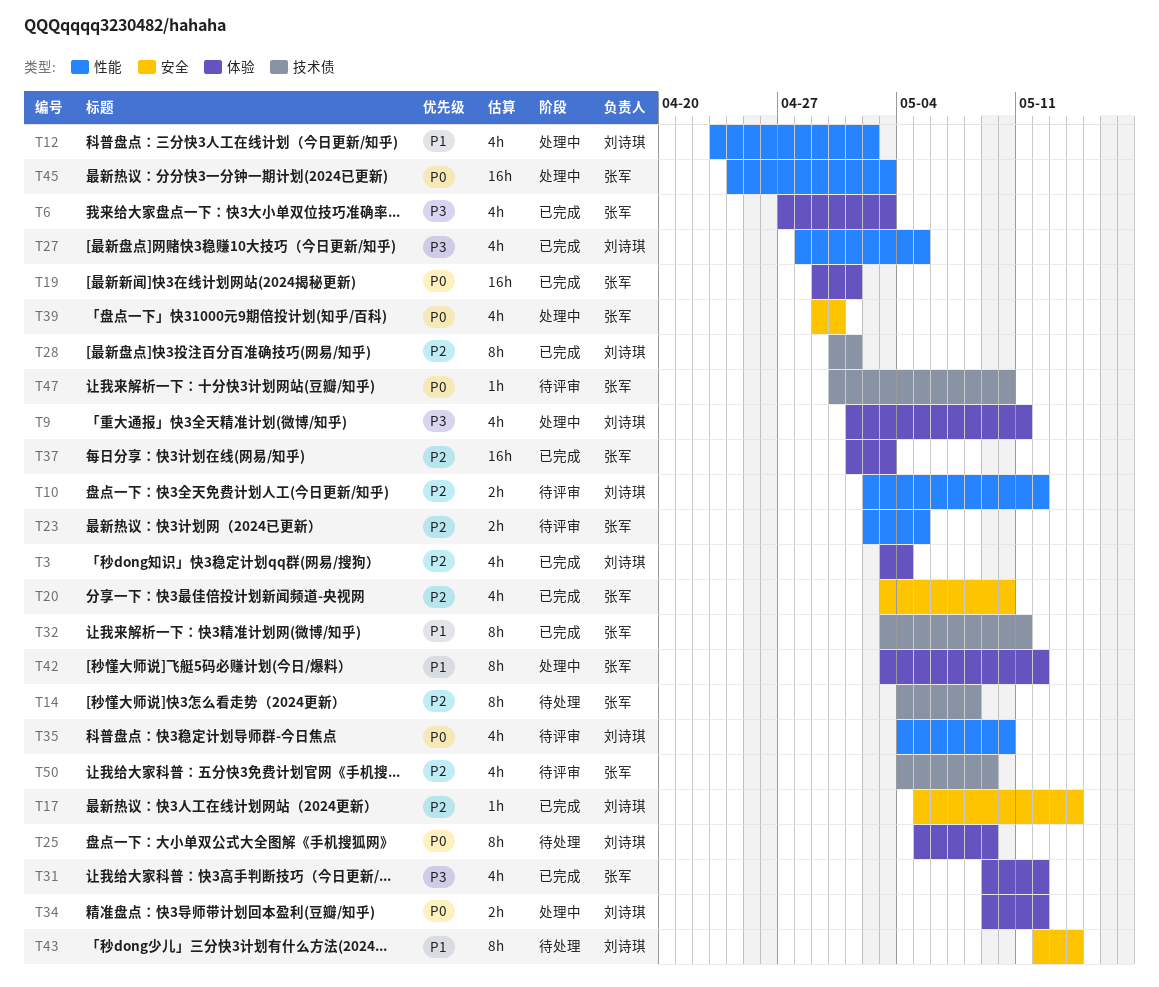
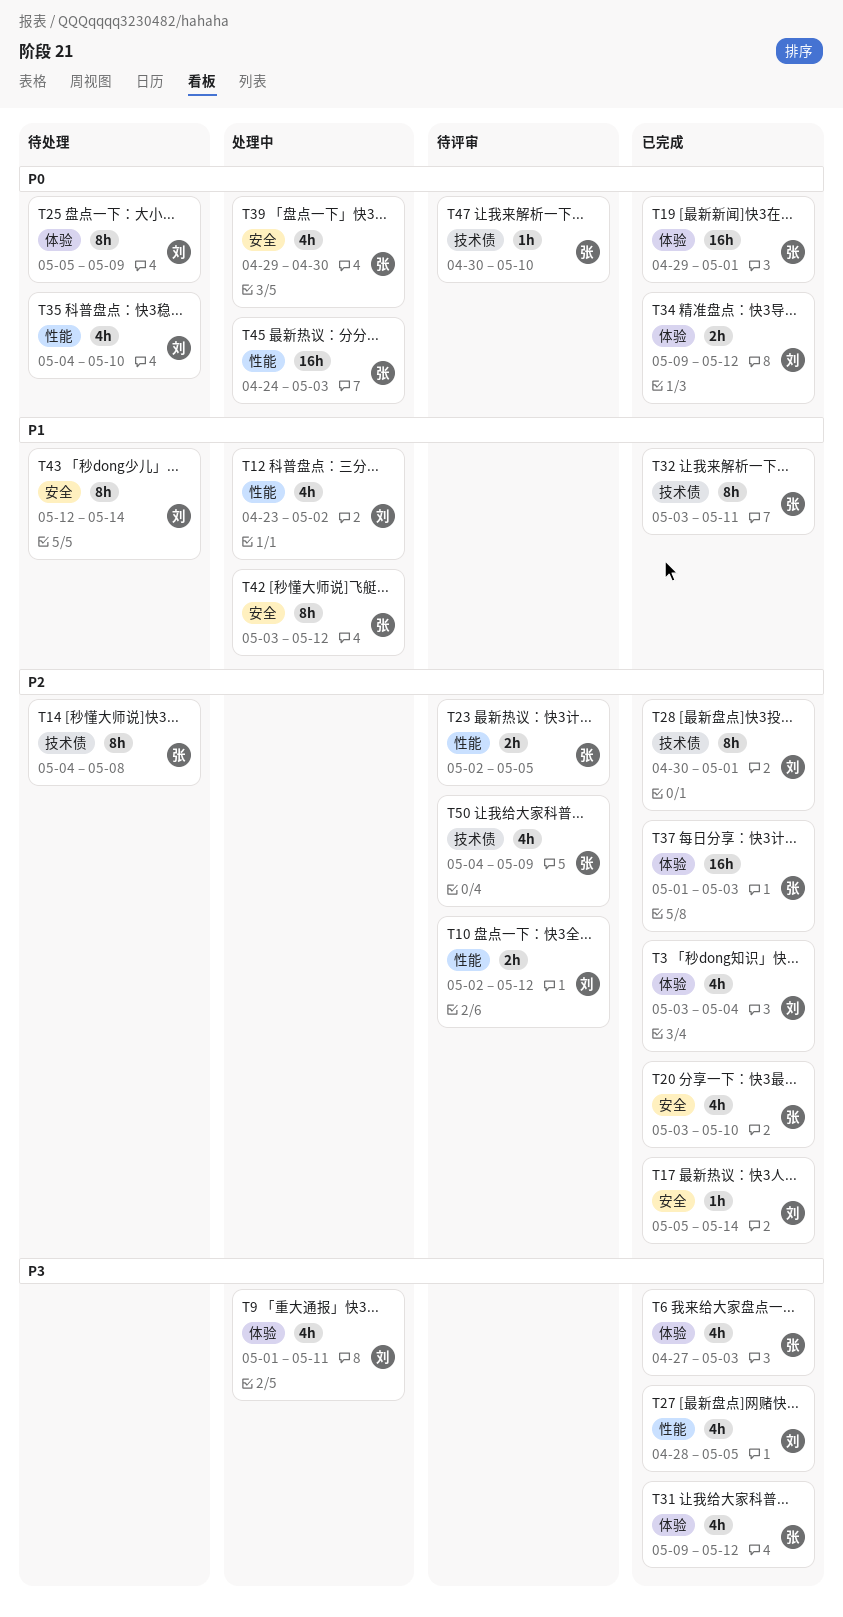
T34, status: 处理中 -> 已完成
T35, status: 待评审 -> 待处理
T42, label: 体验 -> 安全

